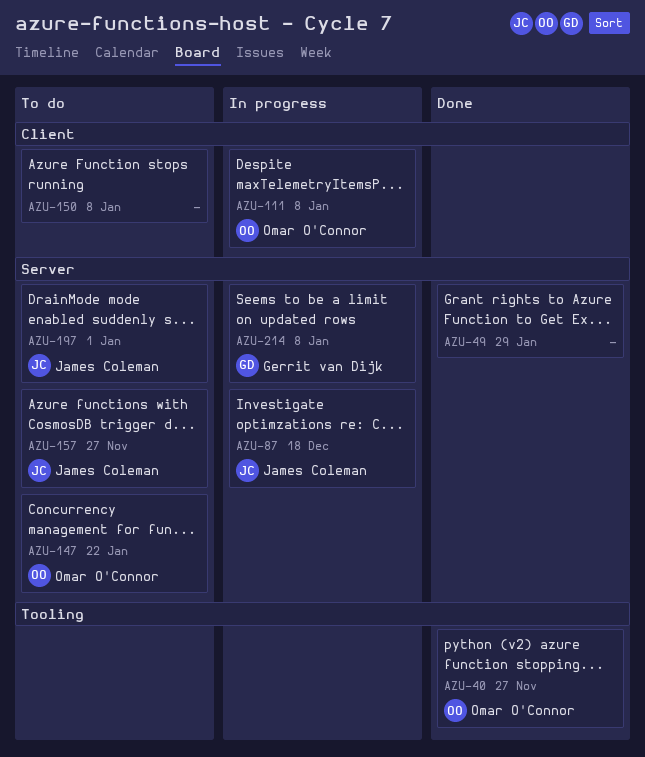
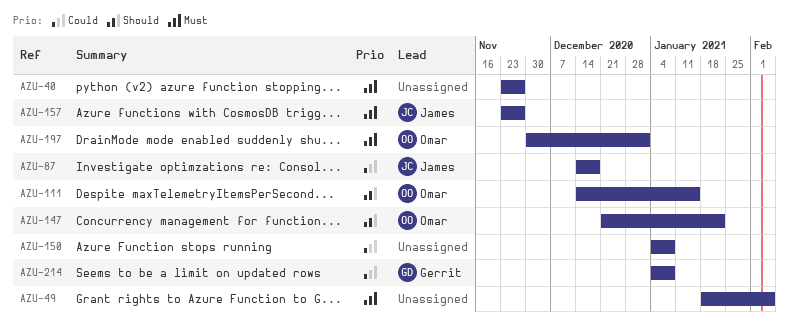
AZU-40, owner: Omar O'Connor -> none
AZU-49, due: Jan 29 -> Feb 5
AZU-111, due: Jan 8 -> Jan 15
AZU-197, owner: James Coleman -> Omar O'Connor

